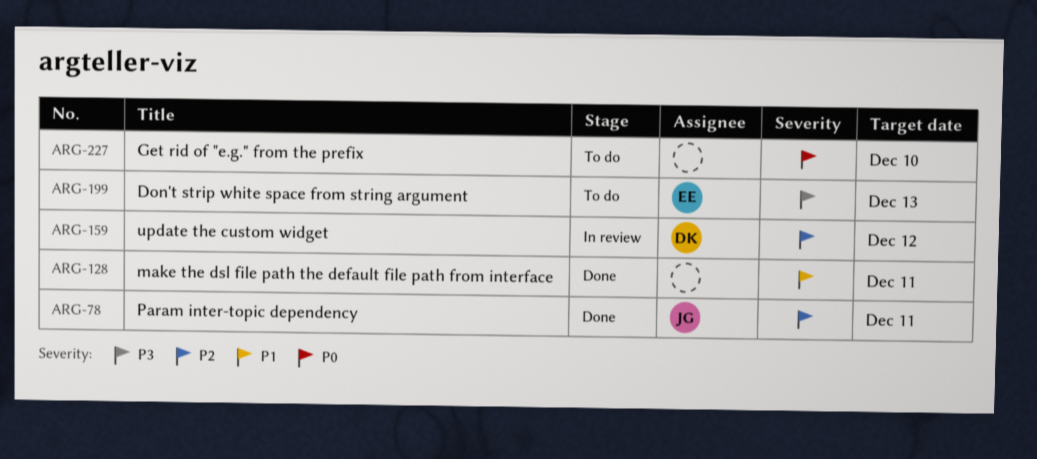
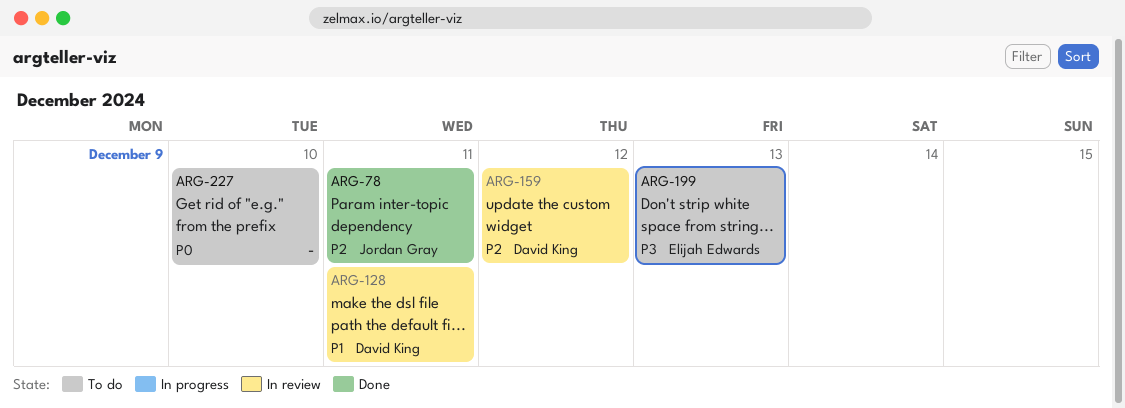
ARG-128, status: Done -> In review
ARG-128, owner: none -> David King

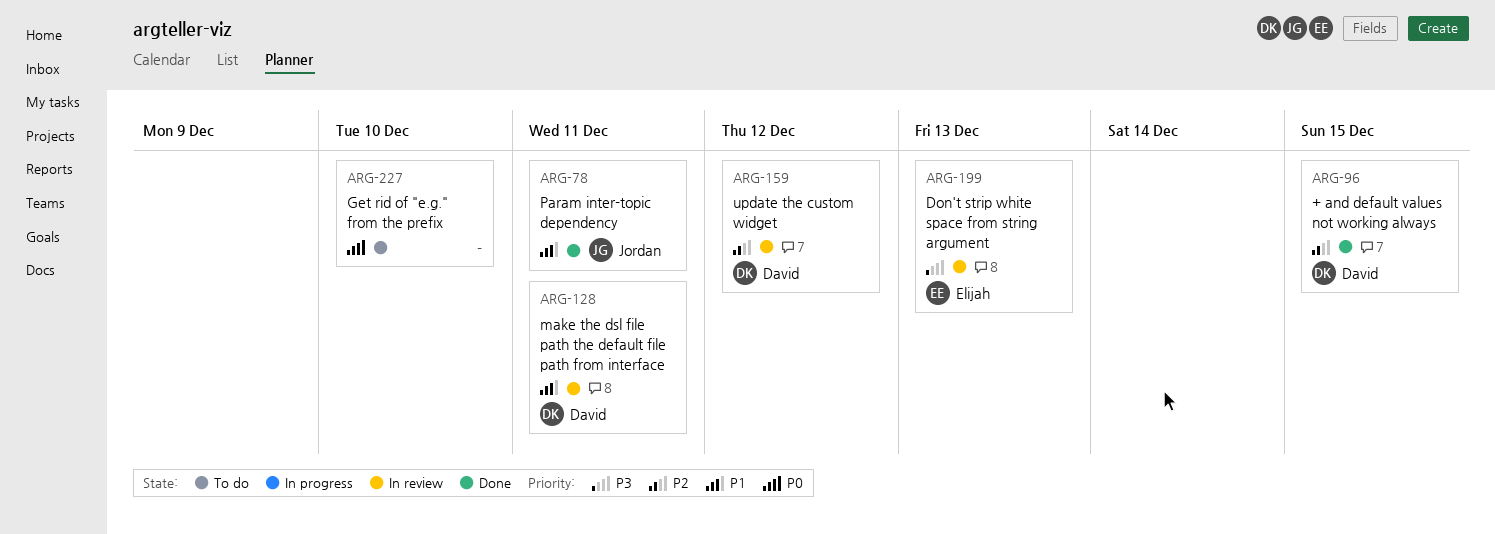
ARG-78, priority: P2 -> P1
ARG-96: none -> present
ARG-199, status: To do -> In review

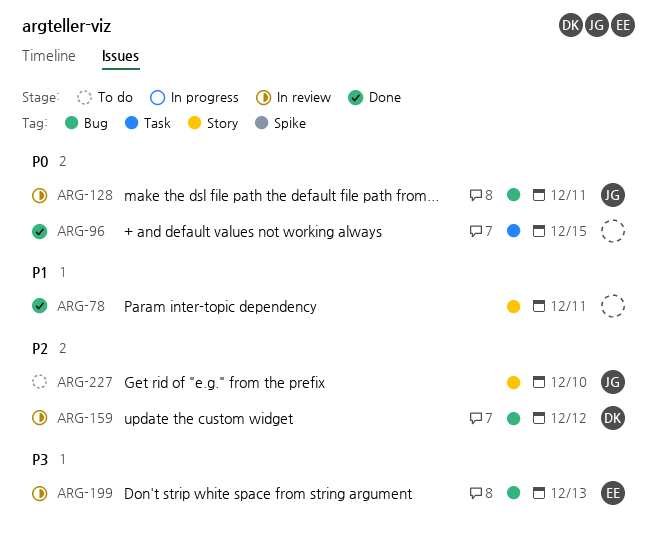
ARG-78, owner: Jordan -> none
ARG-96, owner: David -> none
ARG-96, priority: P2 -> P0
ARG-128, owner: David -> Jordan
ARG-128, priority: P1 -> P0
ARG-227, owner: none -> Jordan
ARG-227, priority: P0 -> P2

